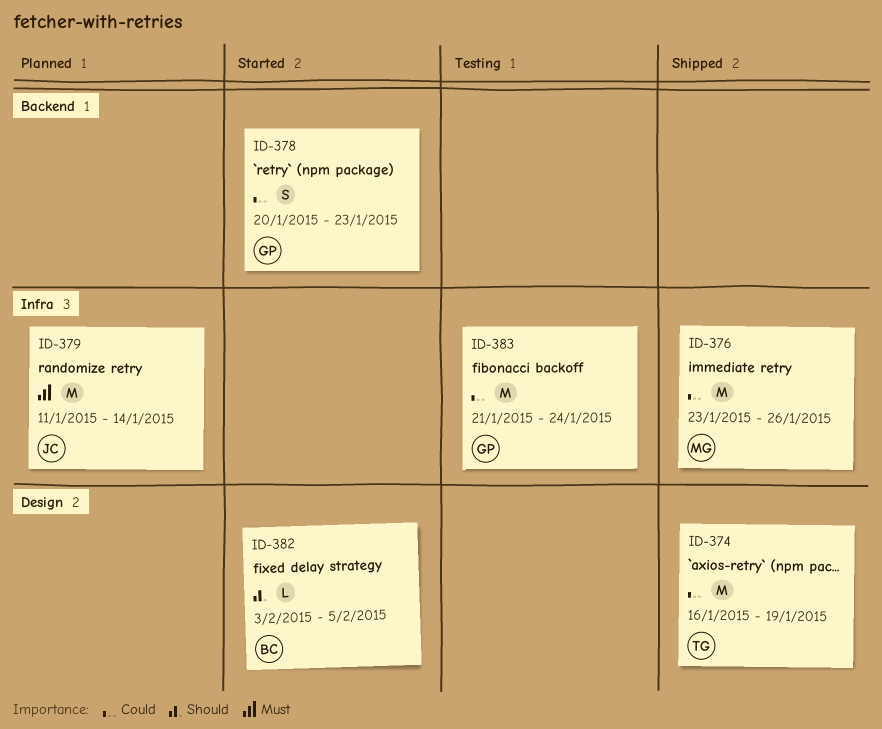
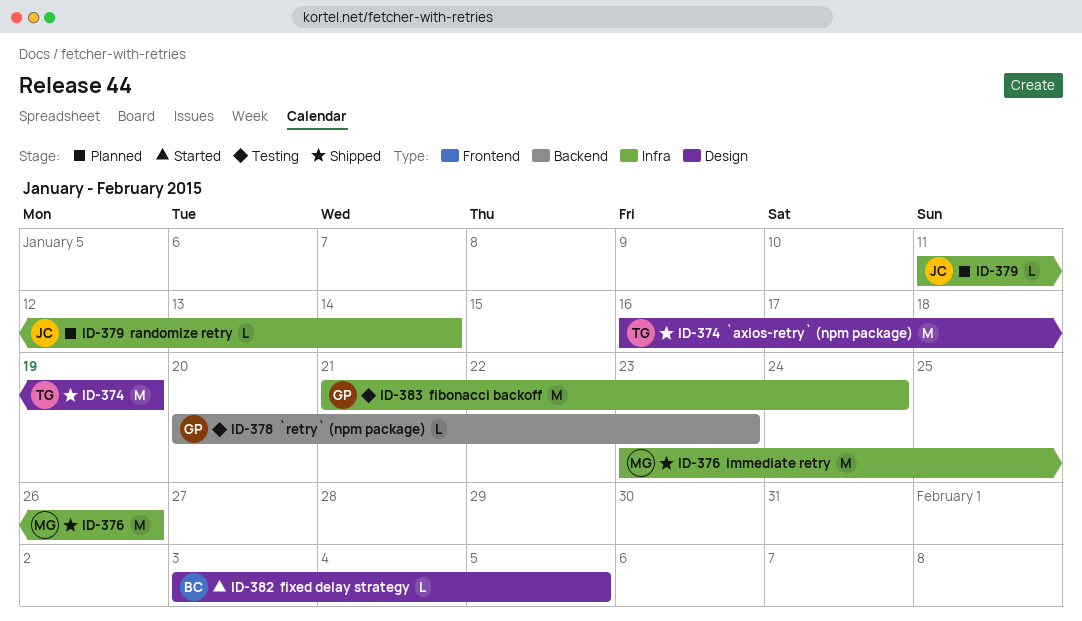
ID-378, status: Started -> Testing
ID-378, estimate: S -> L
ID-379, estimate: M -> L

